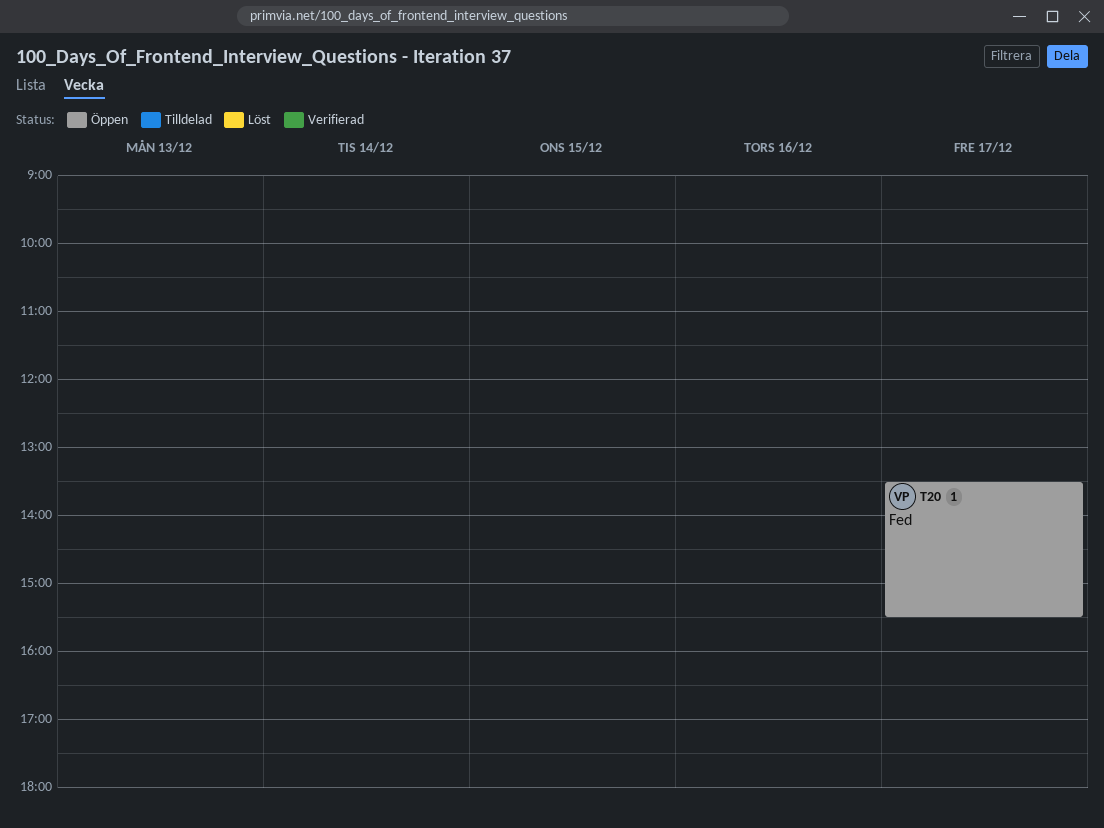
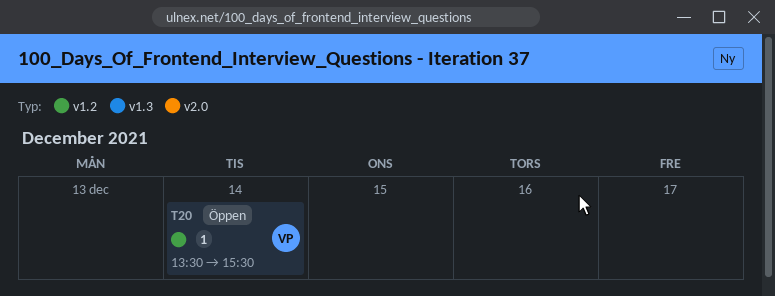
T20, day: Dec 17 -> Dec 14

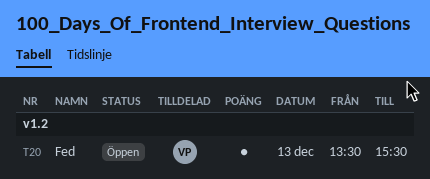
T20, day: Dec 14 -> Dec 13

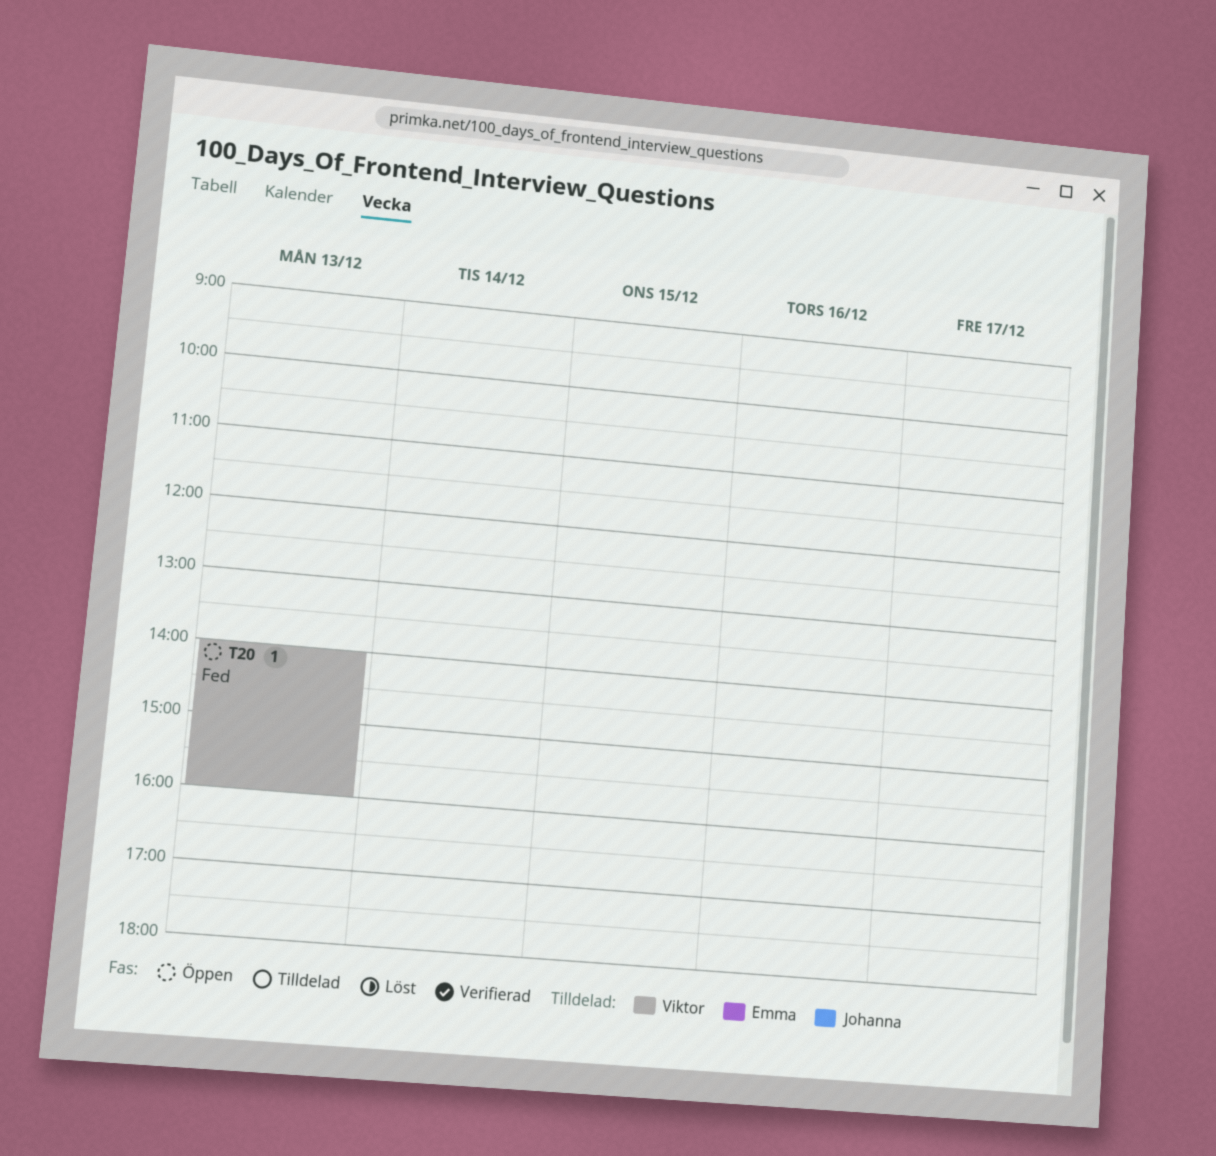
T20, begins: 13:30 -> 14:00
T20, ends: 15:30 -> 16:00

